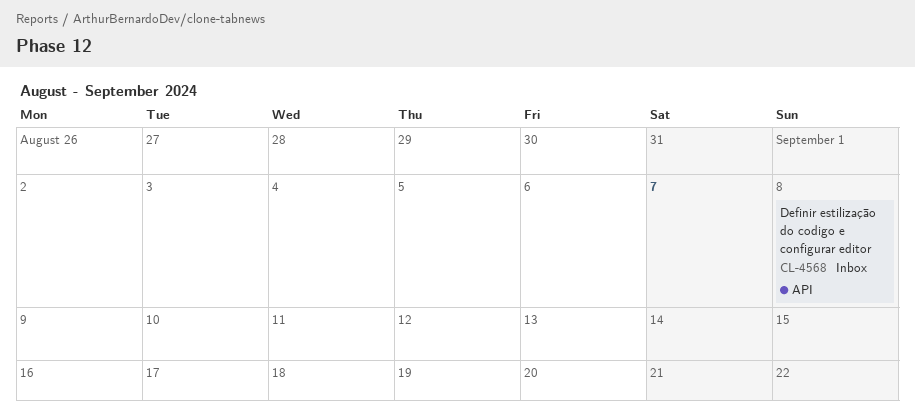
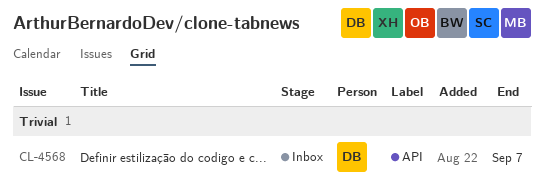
CL-4568, due: Sep 8 -> Sep 7

